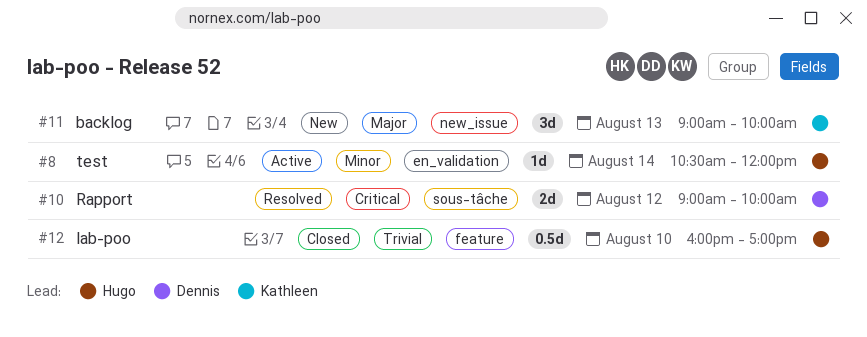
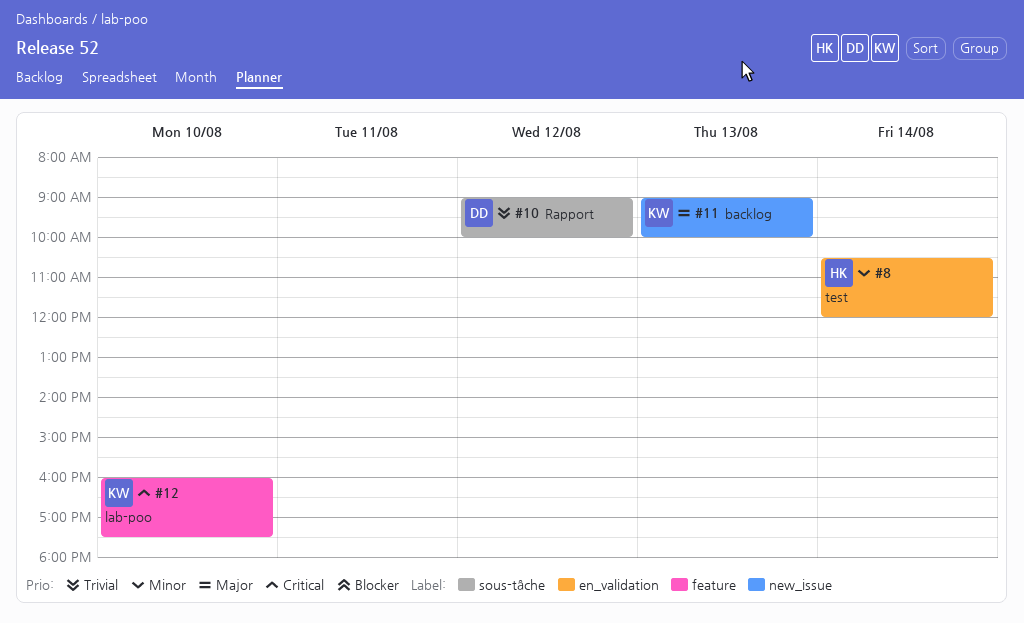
#10, priority: Critical -> Trivial
#12, owner: Hugo -> Kathleen
#12, priority: Trivial -> Critical
#12, ends: 17:00 -> 17:30

